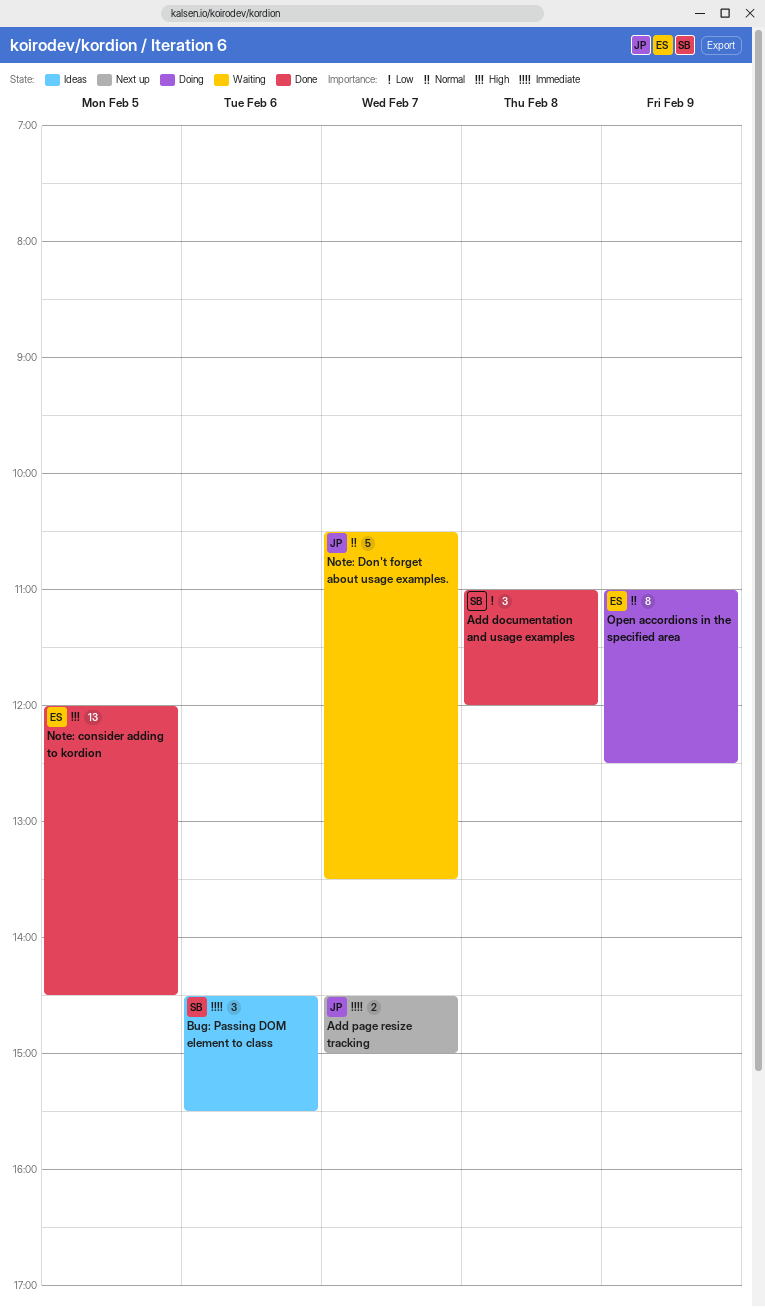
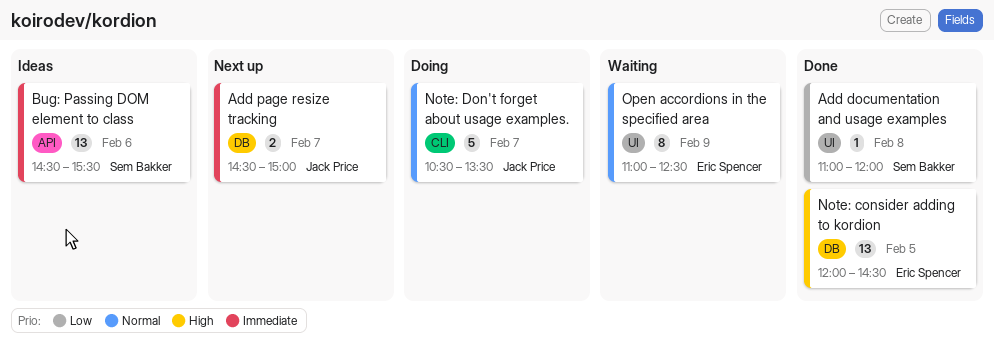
Add documentation and usage examples, estimate: 3 -> 1
Bug: Passing DOM element to class, estimate: 3 -> 13
Note: Don't forget about usage examples., status: Waiting -> Doing
Open accordions in the specified area, status: Doing -> Waiting

